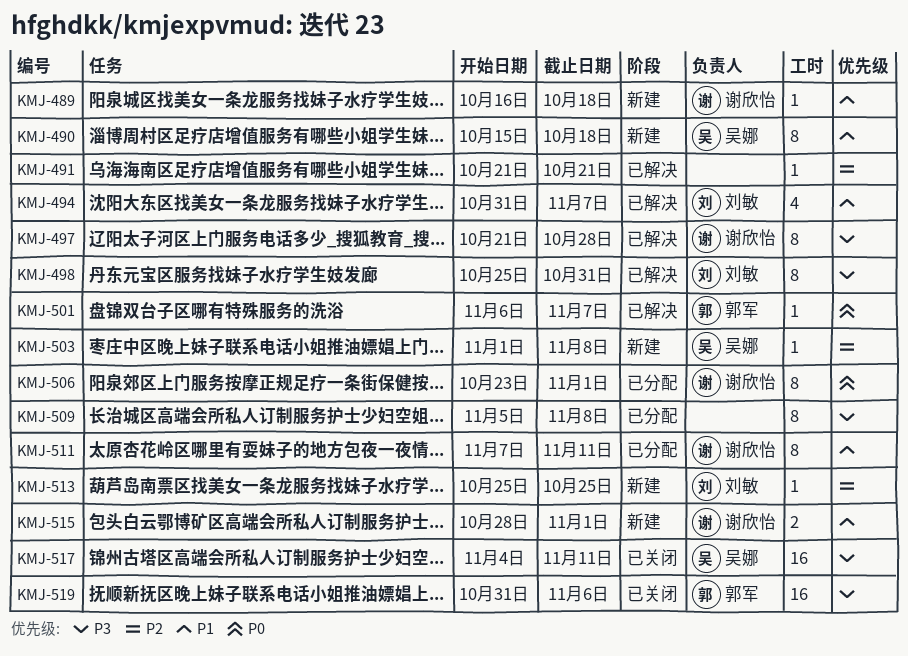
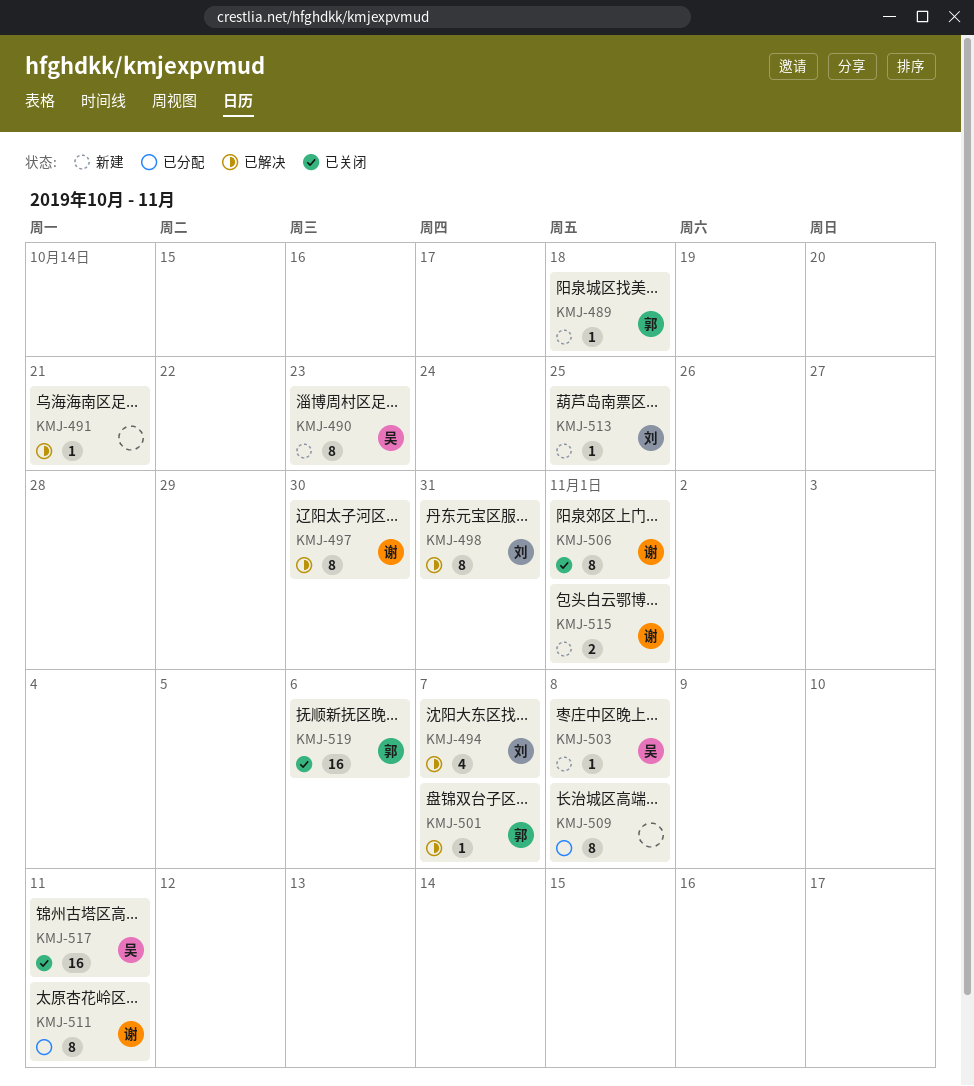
KMJ-489, owner: 谢欣怡 -> 郭军
KMJ-490, due: Oct 18 -> Oct 23
KMJ-497, due: Oct 28 -> Oct 30
KMJ-506, status: 已分配 -> 已关闭

